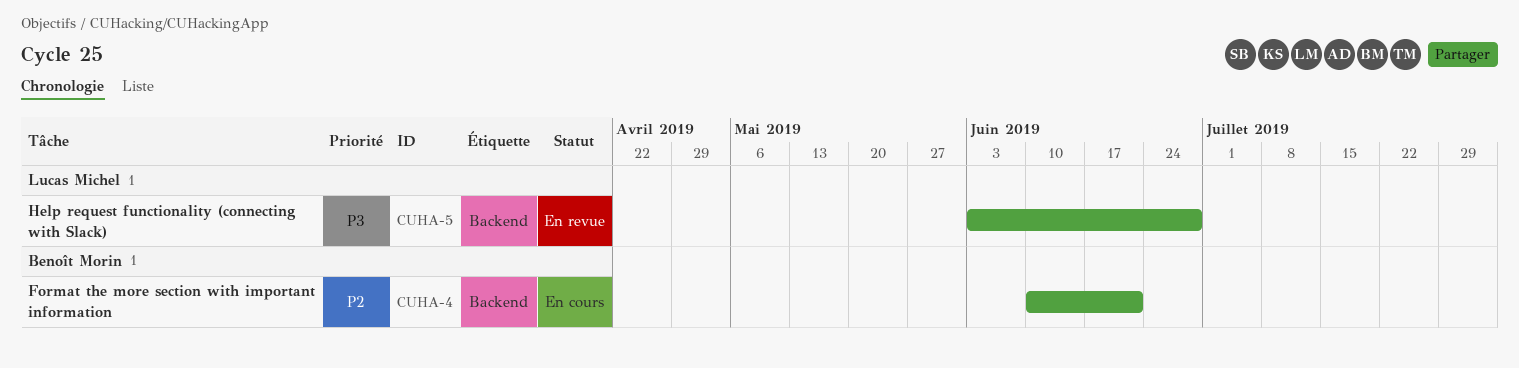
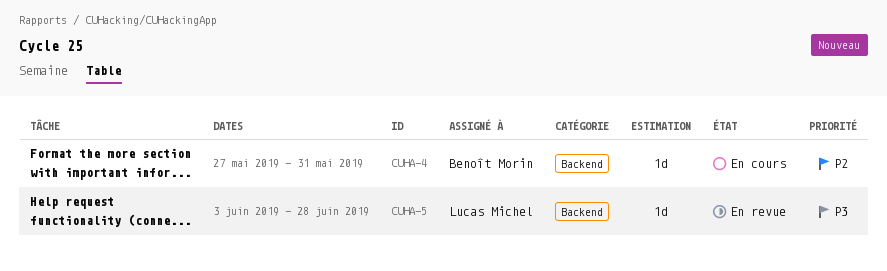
CUHA-4, start: Jun 10 -> May 27
CUHA-4, due: Jun 21 -> May 31

